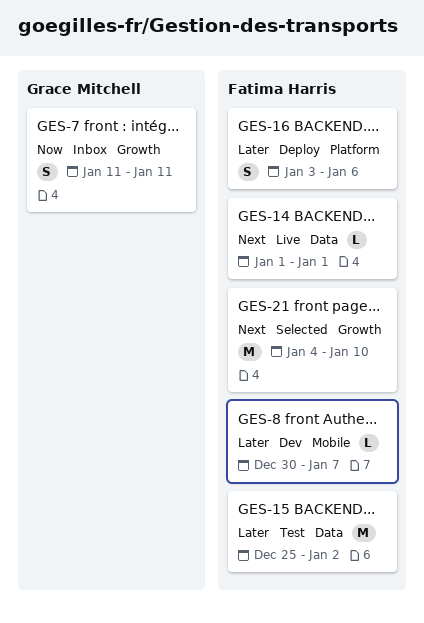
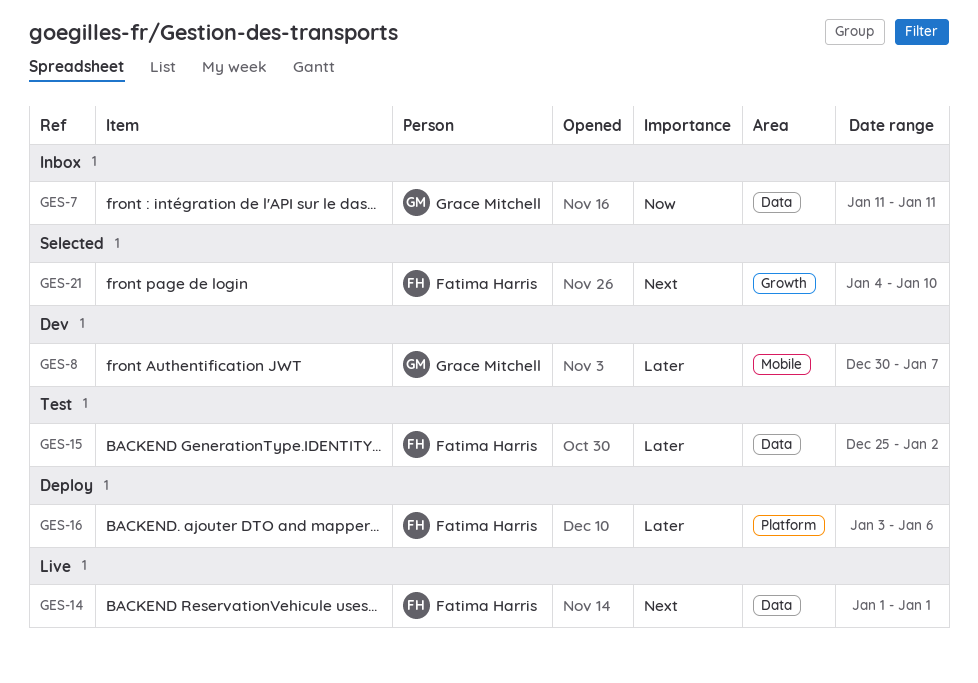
GES-7, label: Growth -> Data
GES-8, owner: Fatima Harris -> Grace Mitchell

